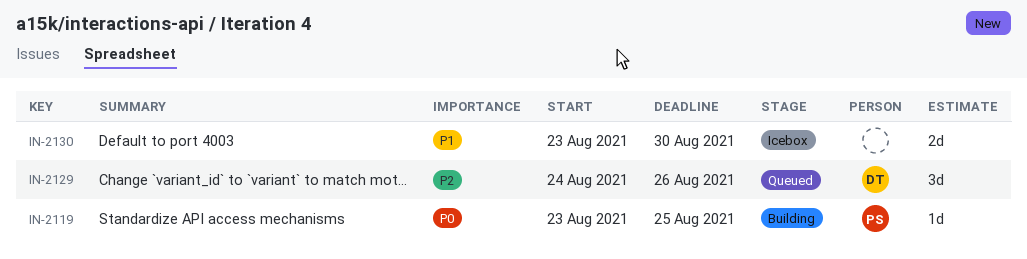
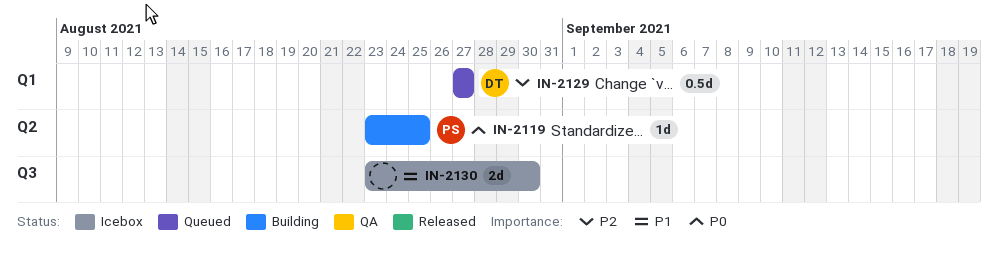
IN-2129, estimate: 3d -> 0.5d
IN-2129, start: Aug 24 -> Aug 27
IN-2129, due: Aug 26 -> Aug 27

